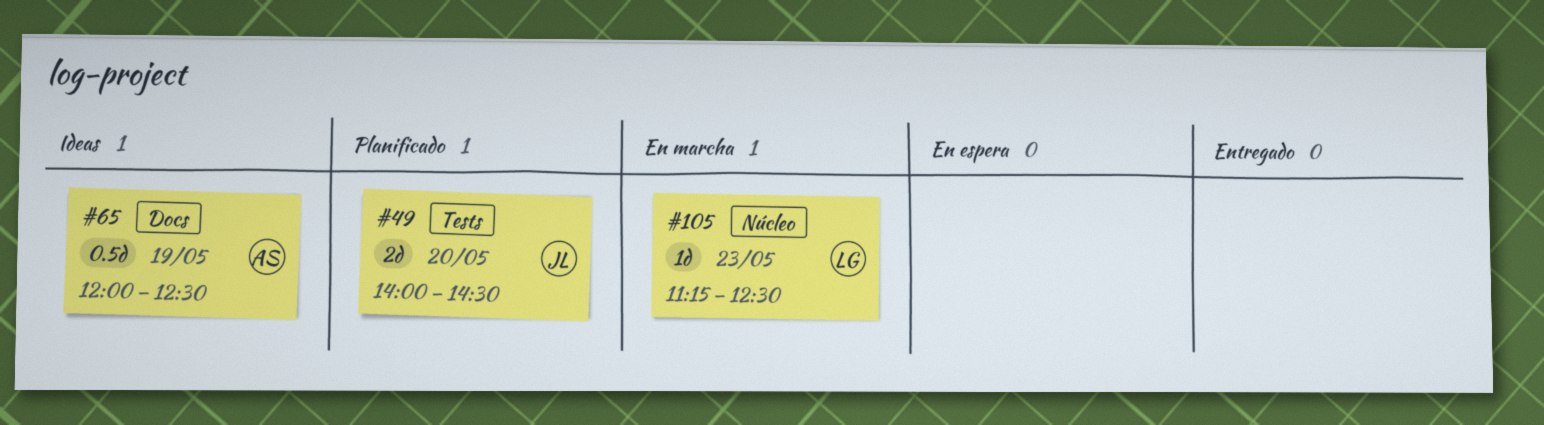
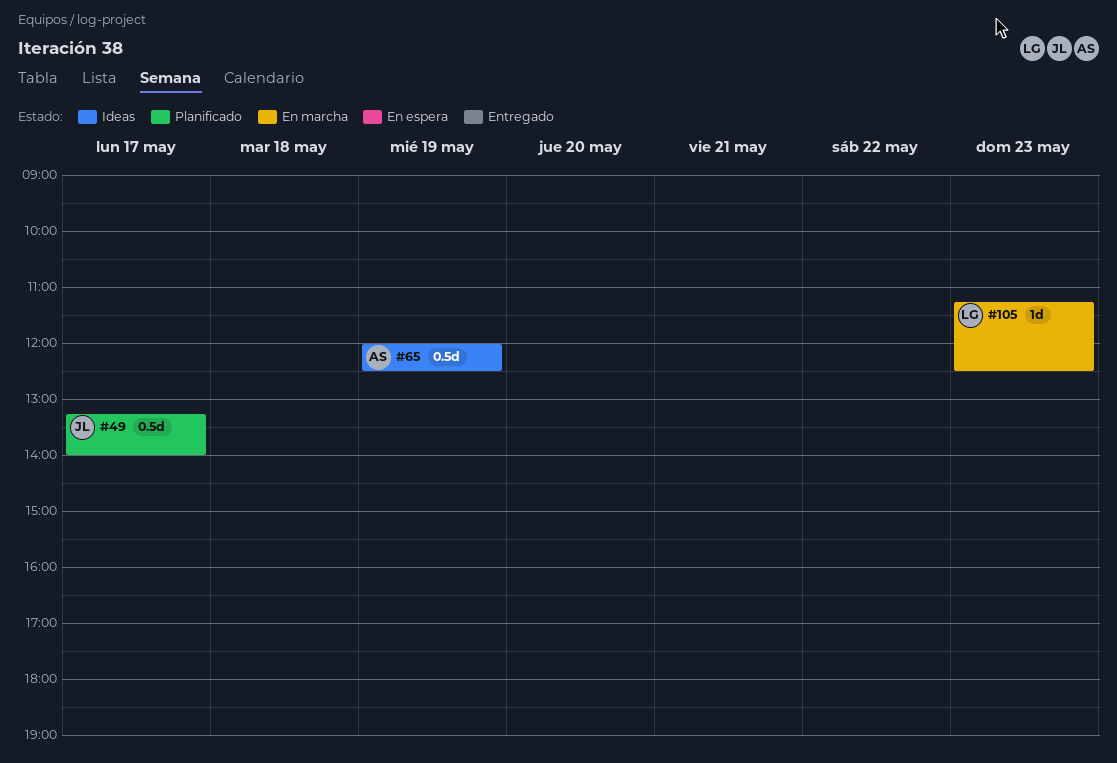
#49, estimate: 2d -> 0.5d
#49, day: May 20 -> May 17
#49, begins: 14:00 -> 13:15
#49, ends: 14:30 -> 14:00

